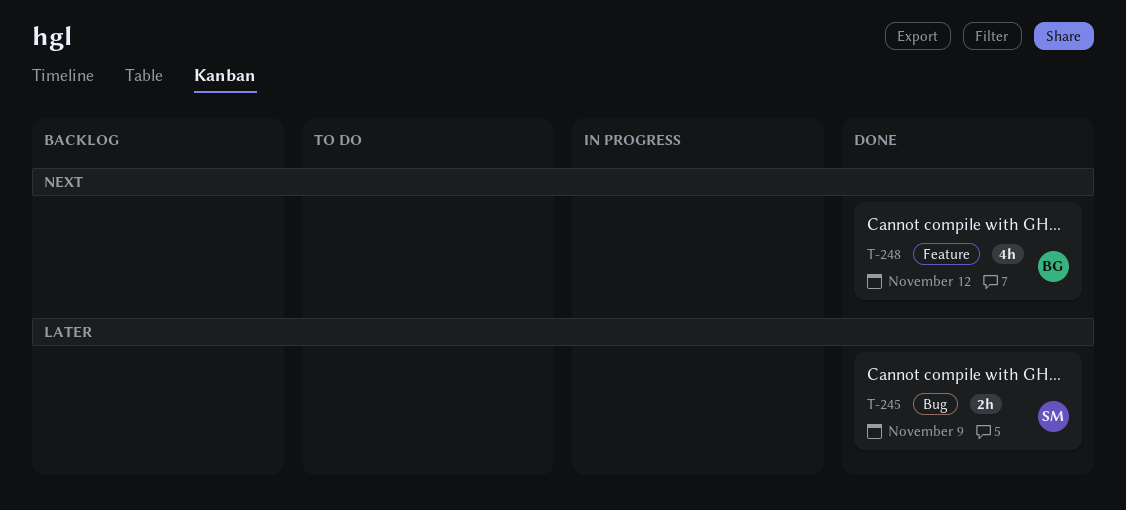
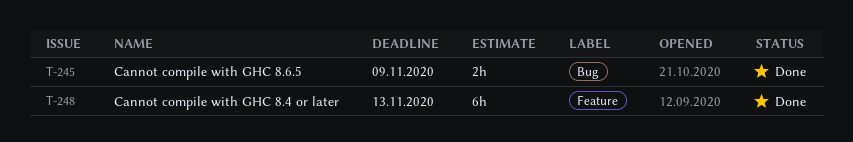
T-248, estimate: 4h -> 6h
T-248, due: Nov 12 -> Nov 13

